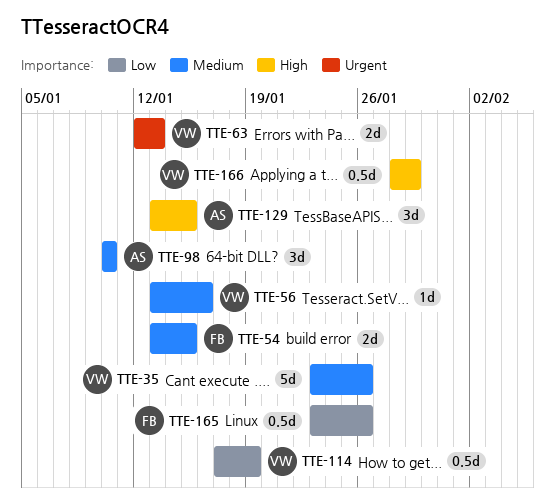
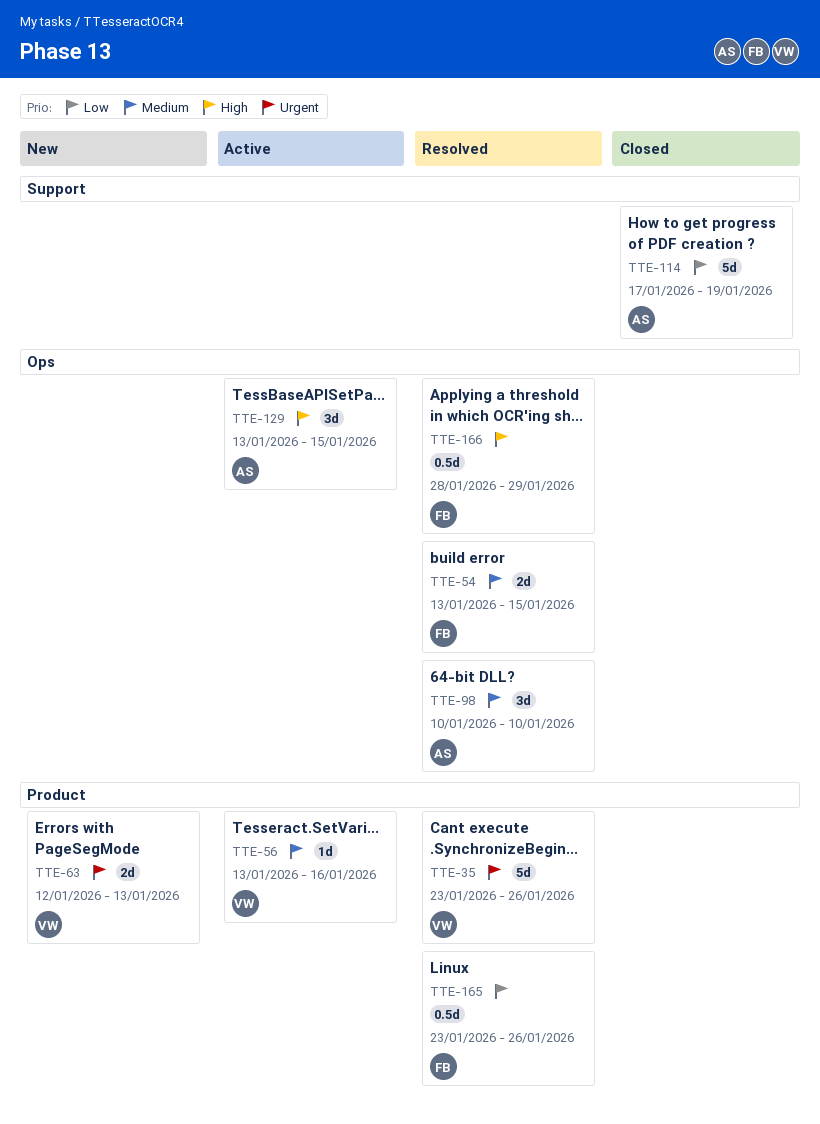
TTE-35, priority: Medium -> Urgent
TTE-114, owner: VW -> AS
TTE-114, estimate: 0.5d -> 5d
TTE-166, owner: VW -> FB

